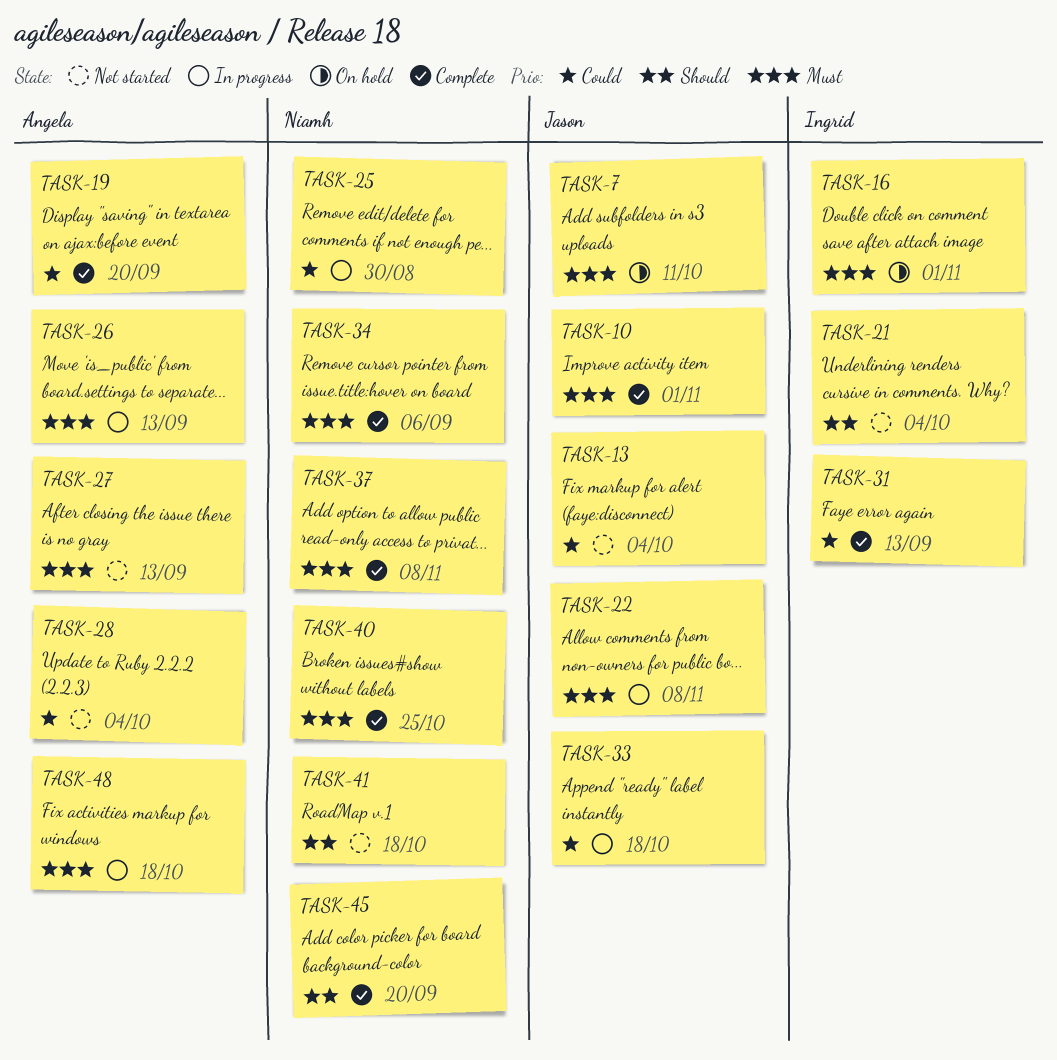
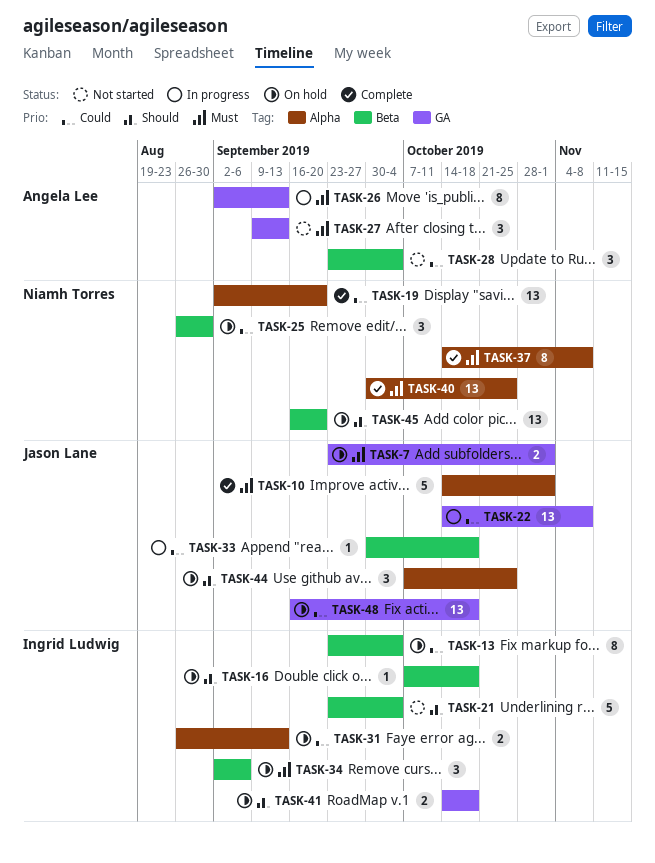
TASK-7, due: Oct 11 -> Nov 1
TASK-13, status: Not started -> On hold
TASK-13, owner: Jason Lane -> Ingrid Ludwig
TASK-16, priority: Must -> Should
TASK-16, due: Nov 1 -> Oct 18
TASK-19, owner: Angela Lee -> Niamh Torres
TASK-22, priority: Must -> Could
TASK-25, status: In progress -> On hold
TASK-31, status: Complete -> On hold
TASK-34, status: Complete -> On hold
TASK-34, owner: Niamh Torres -> Ingrid Ludwig
TASK-41, status: Not started -> On hold
TASK-41, owner: Niamh Torres -> Ingrid Ludwig
TASK-44: none -> present
TASK-45, status: Complete -> On hold
TASK-48, status: In progress -> On hold
TASK-48, owner: Angela Lee -> Jason Lane
TASK-48, priority: Must -> Could

